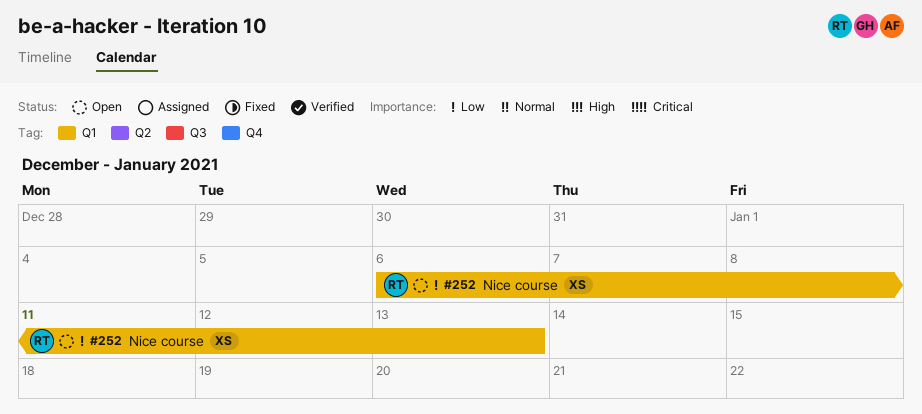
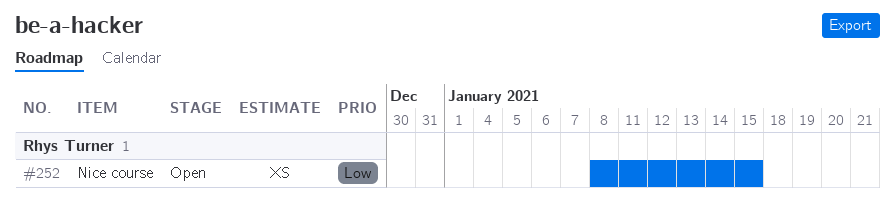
#252, start: Jan 6 -> Jan 8
#252, due: Jan 13 -> Jan 15

